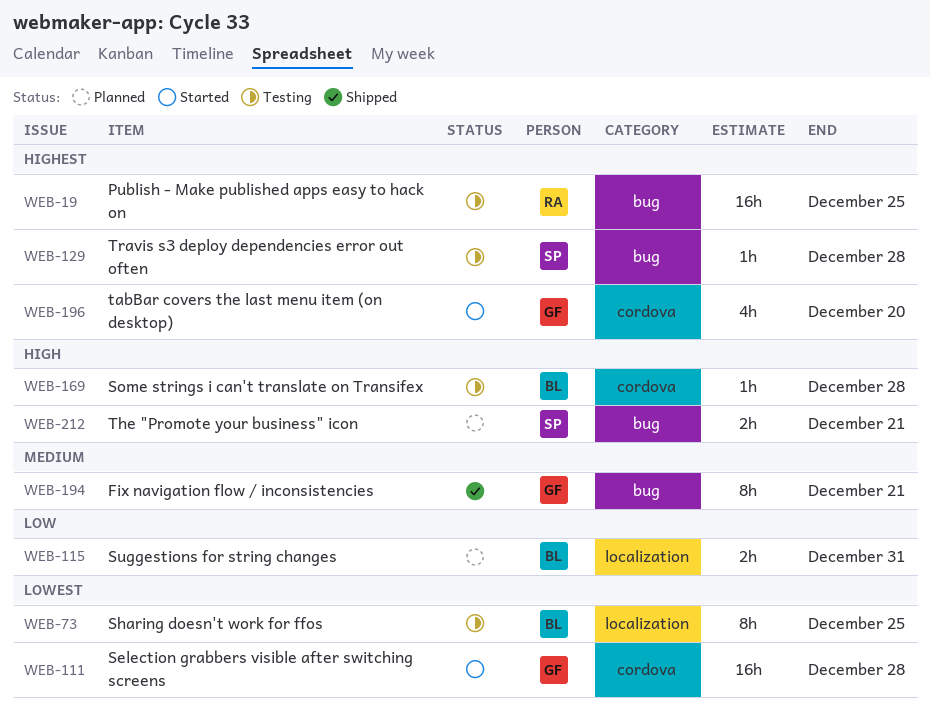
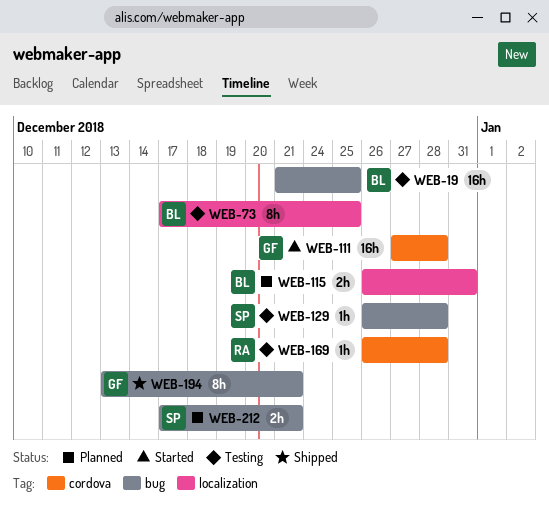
WEB-19, owner: RA -> BL
WEB-169, owner: BL -> RA
WEB-196: present -> none

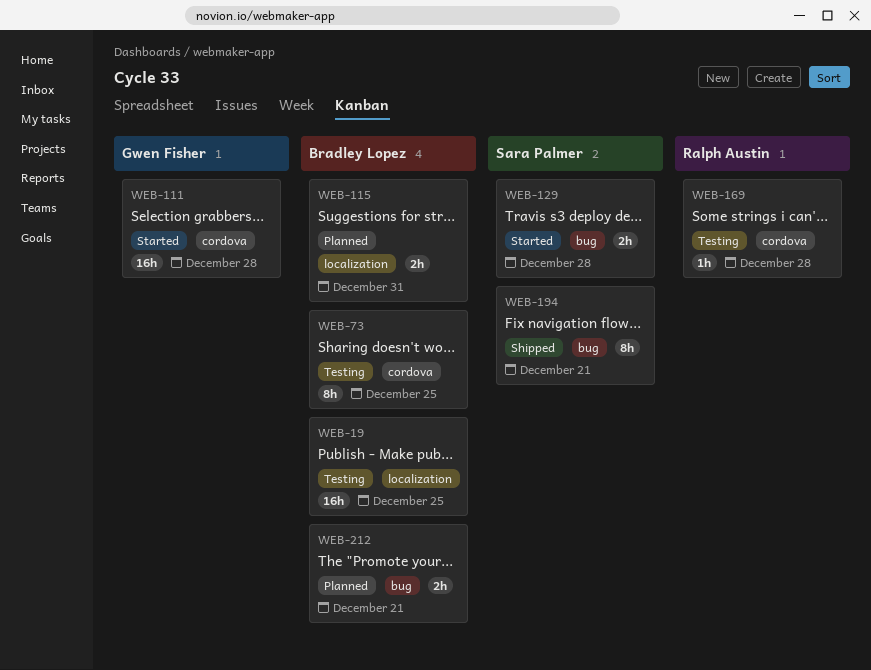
WEB-19, label: bug -> localization
WEB-73, label: localization -> cordova
WEB-129, status: Testing -> Started
WEB-129, estimate: 1h -> 2h
WEB-194, owner: Gwen Fisher -> Sara Palmer
WEB-212, owner: Sara Palmer -> Bradley Lopez

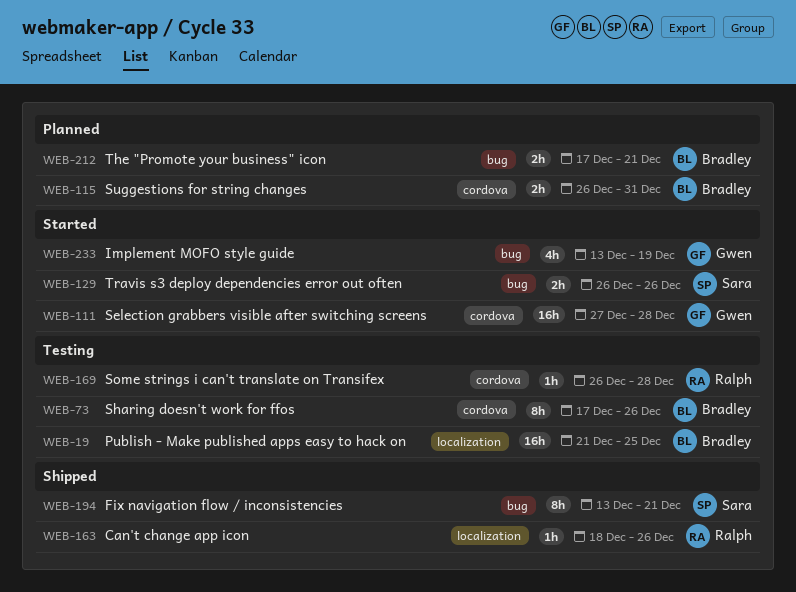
WEB-73, due: Dec 25 -> Dec 26
WEB-115, label: localization -> cordova
WEB-129, due: Dec 28 -> Dec 26
WEB-163: none -> present
WEB-233: none -> present

